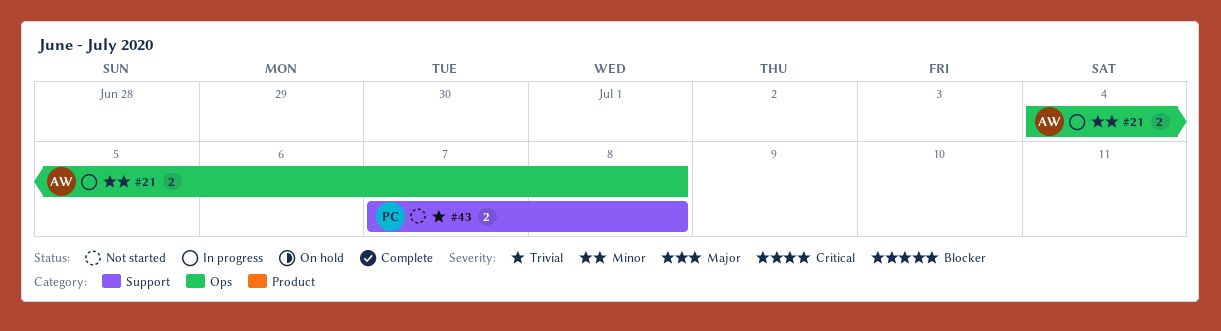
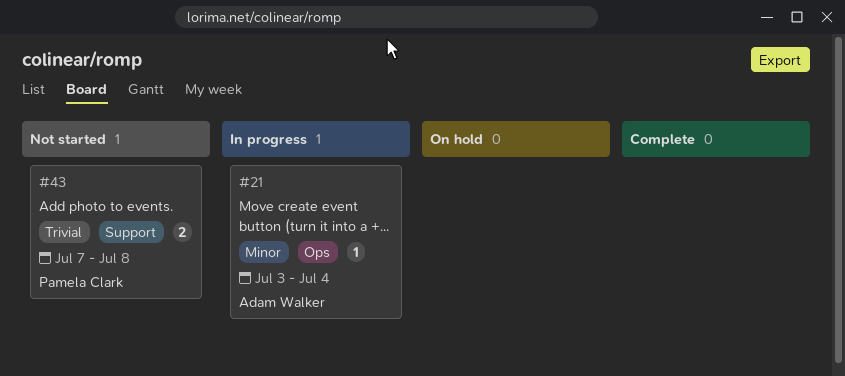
#21, estimate: 2 -> 1
#21, start: Jul 4 -> Jul 3
#21, due: Jul 8 -> Jul 4

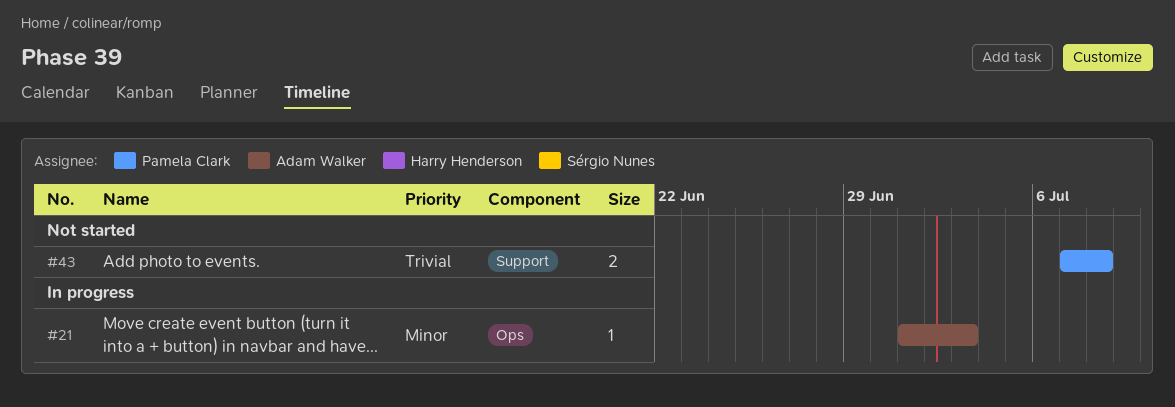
#21, start: Jul 3 -> Jul 1
#21, due: Jul 4 -> Jul 3

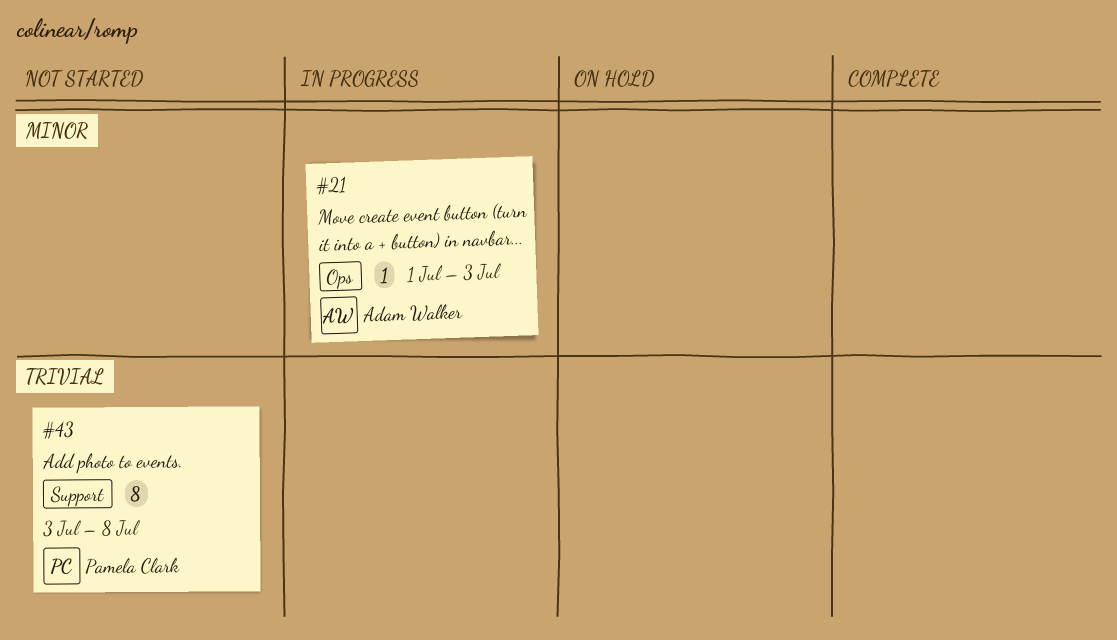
#43, estimate: 2 -> 8
#43, start: Jul 7 -> Jul 3

